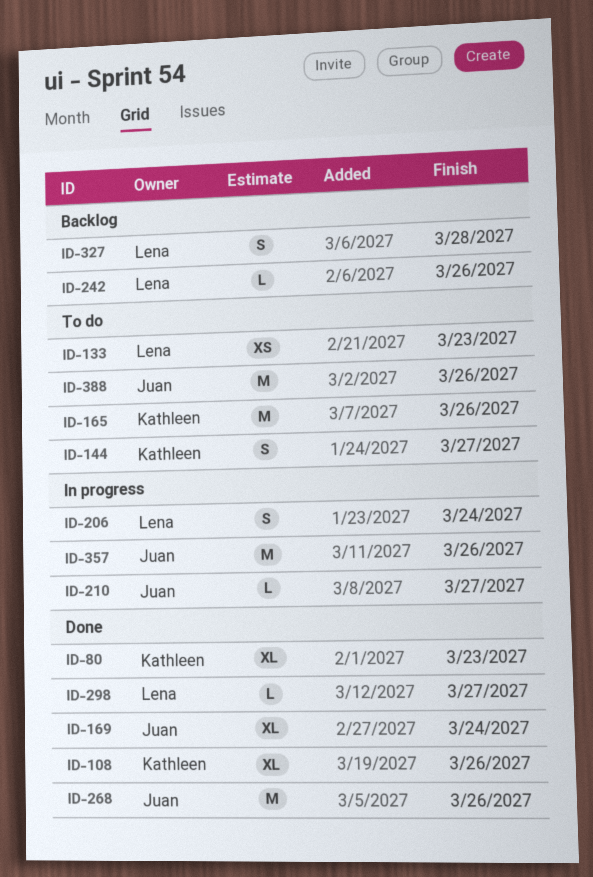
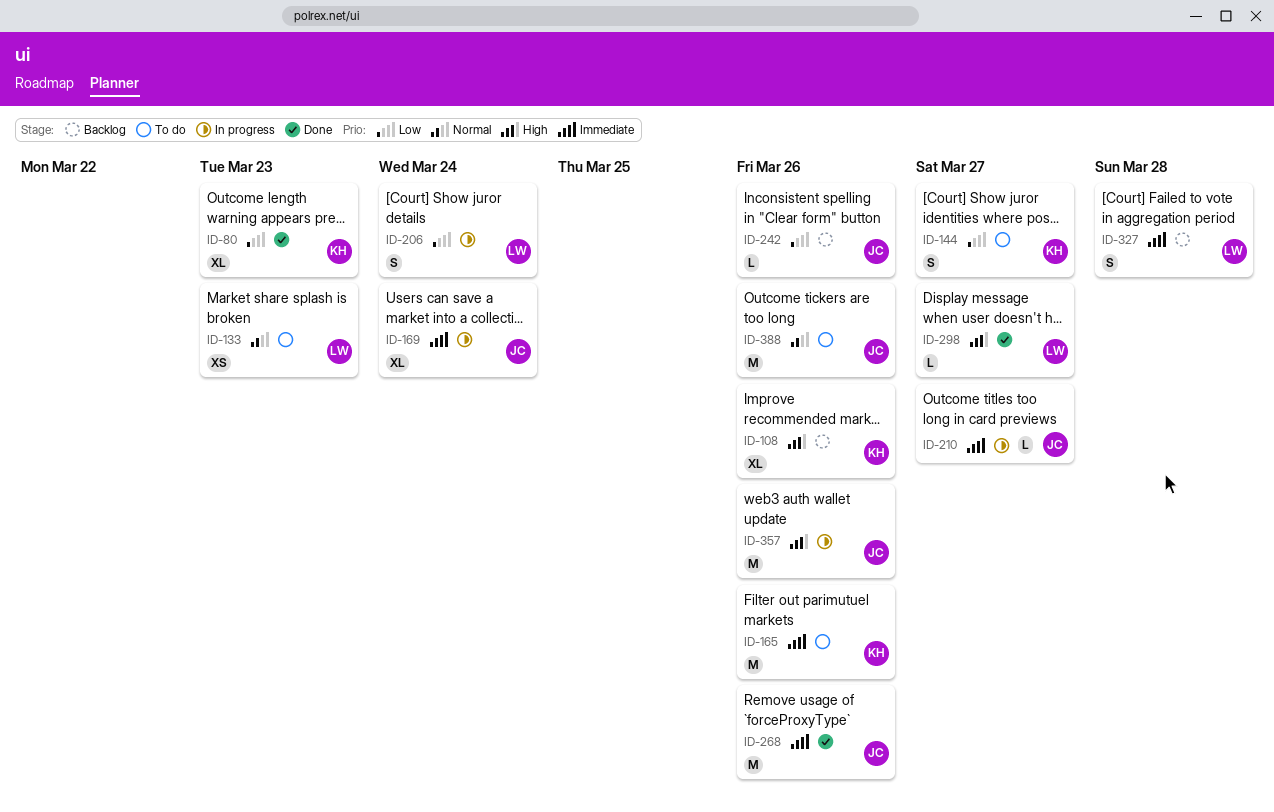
ID-108, status: Done -> Backlog
ID-169, status: Done -> In progress
ID-242, owner: Lena -> Juan

